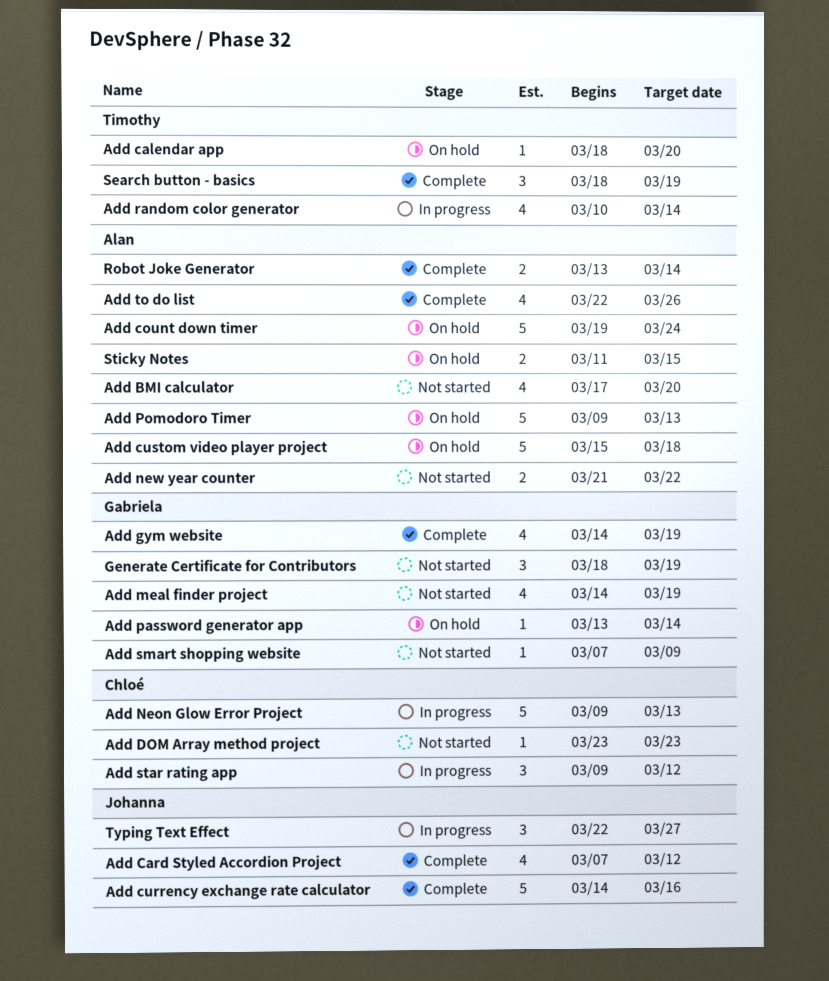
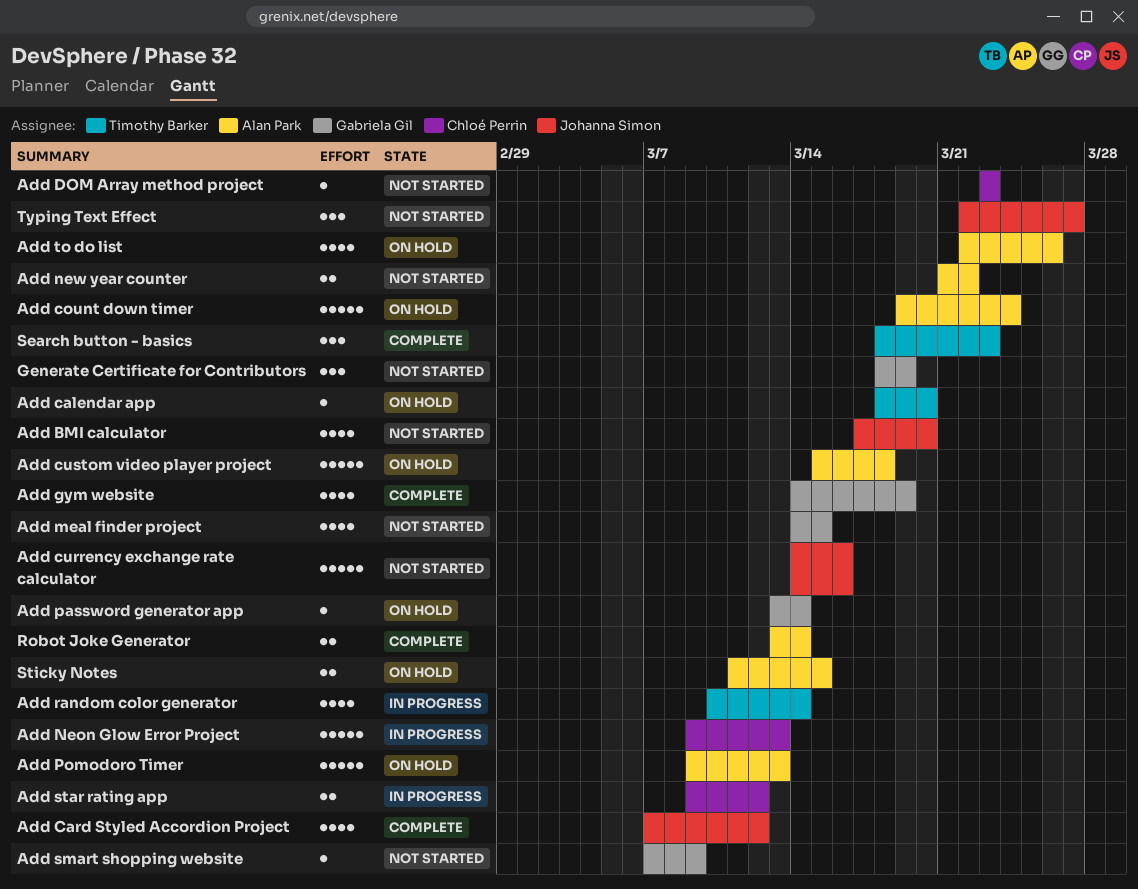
Add BMI calculator, owner: Alan Park -> Johanna Simon
Add currency exchange rate calculator, status: Complete -> Not started
Add meal finder project, due: Mar 19 -> Mar 15
Add star rating app, estimate: 3 -> 2
Add to do list, status: Complete -> On hold
Search button - basics, due: Mar 19 -> Mar 23
Typing Text Effect, status: In progress -> Not started

